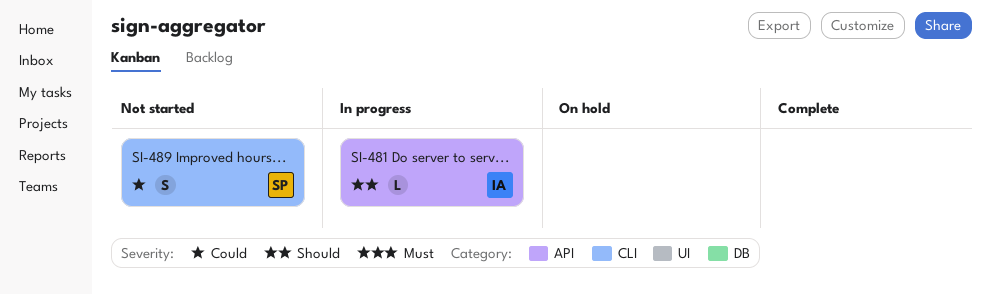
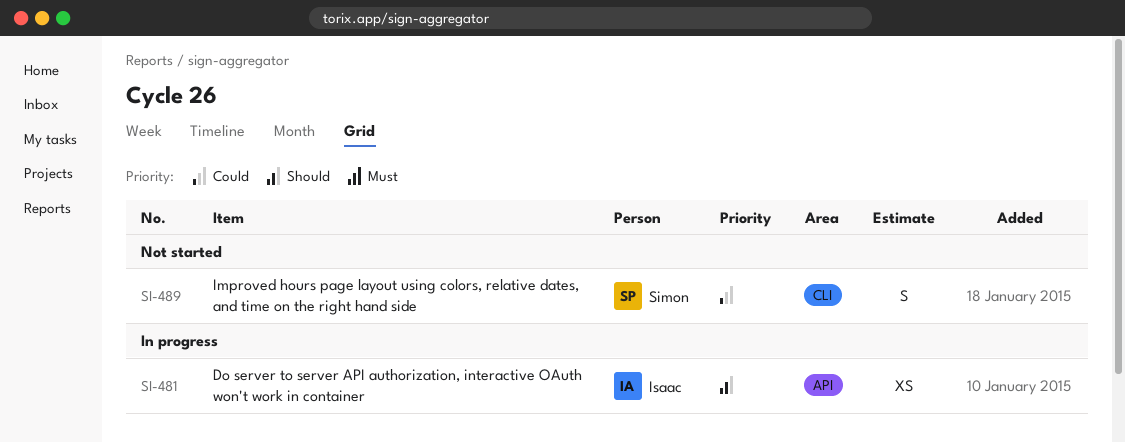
SI-481, estimate: L -> XS

